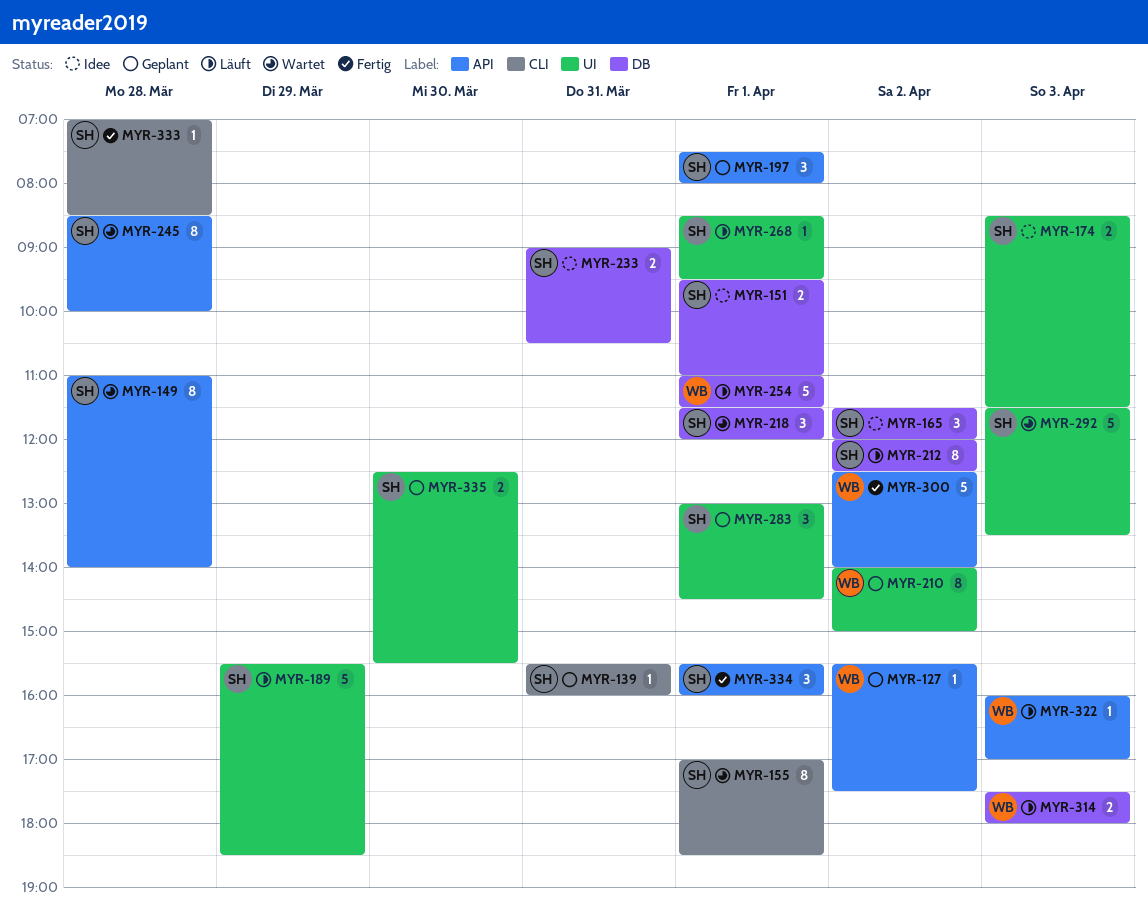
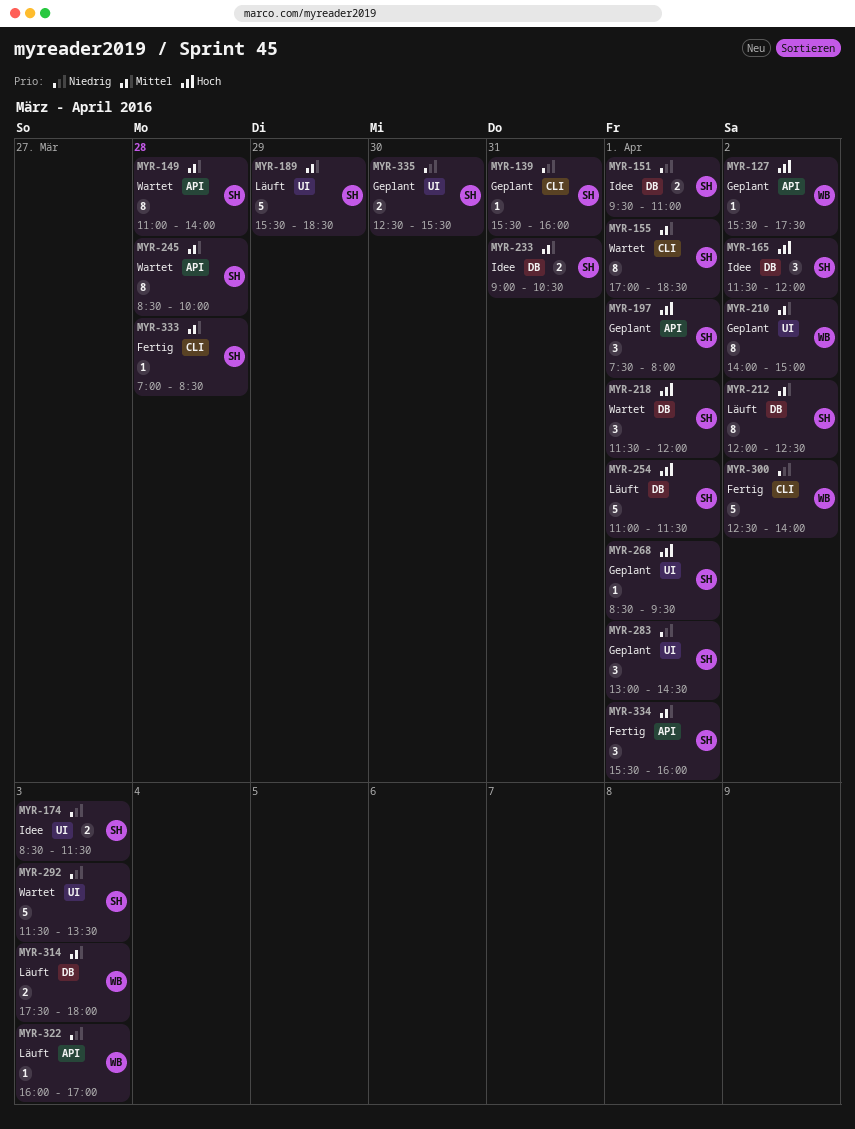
MYR-254, owner: WB -> SH
MYR-268, status: Läuft -> Geplant
MYR-300, label: API -> CLI

